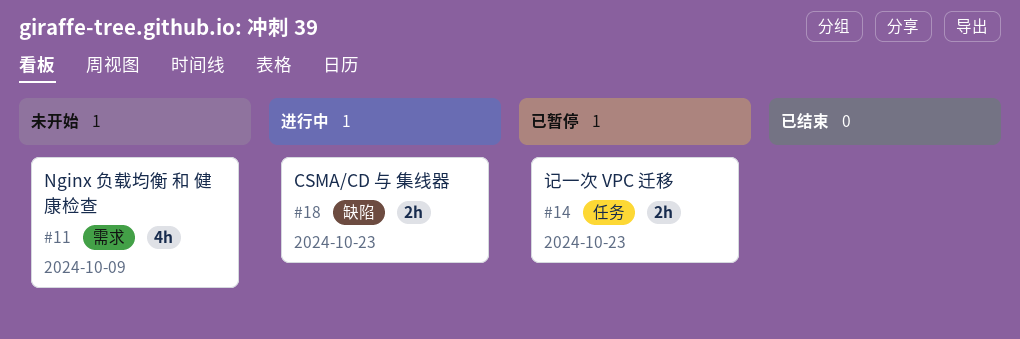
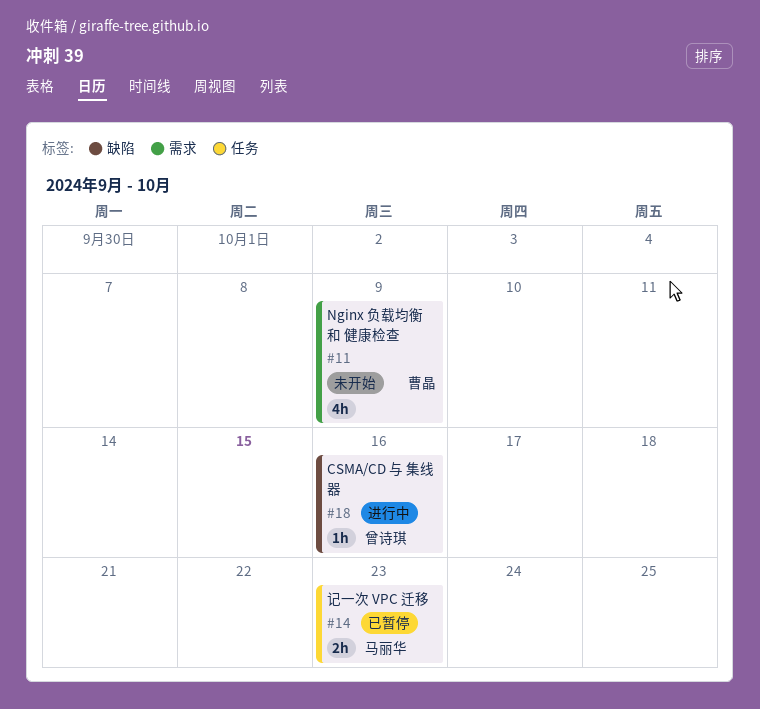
#18, estimate: 2h -> 1h
#18, due: Oct 23 -> Oct 16

